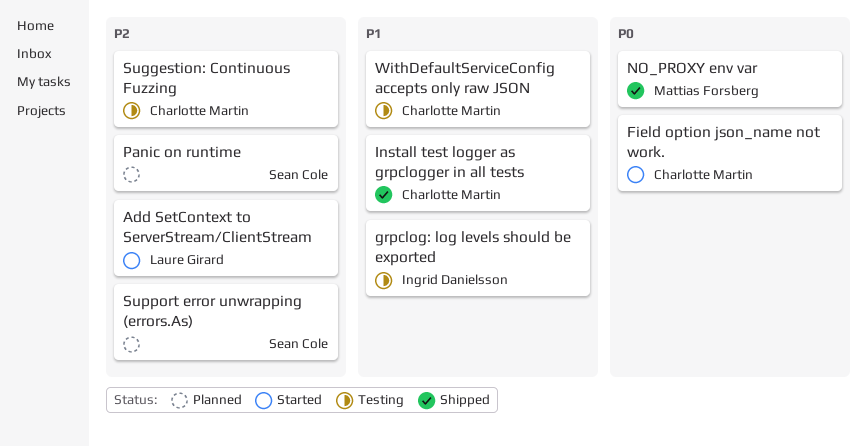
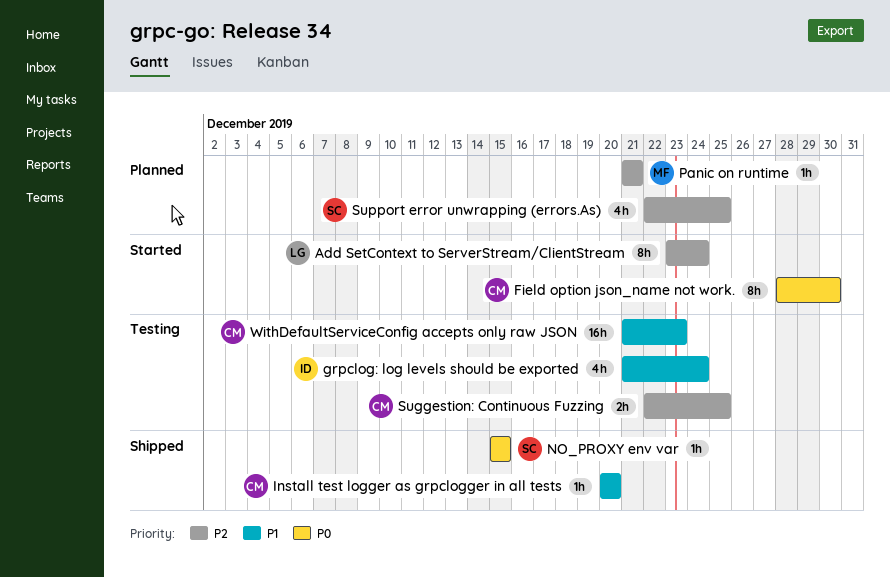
NO_PROXY env var, owner: Mattias Forsberg -> Sean Cole
Panic on runtime, owner: Sean Cole -> Mattias Forsberg

